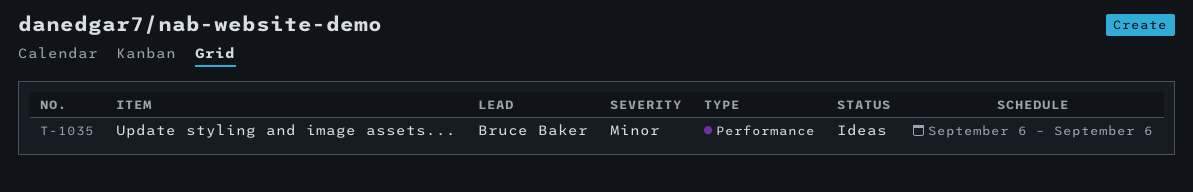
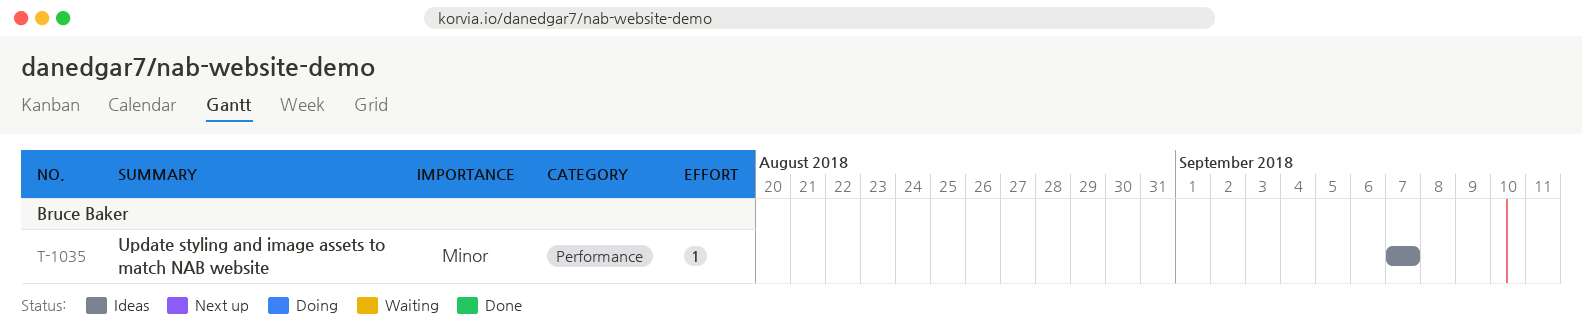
T-1035, start: Sep 6 -> Sep 7
T-1035, due: Sep 6 -> Sep 7

